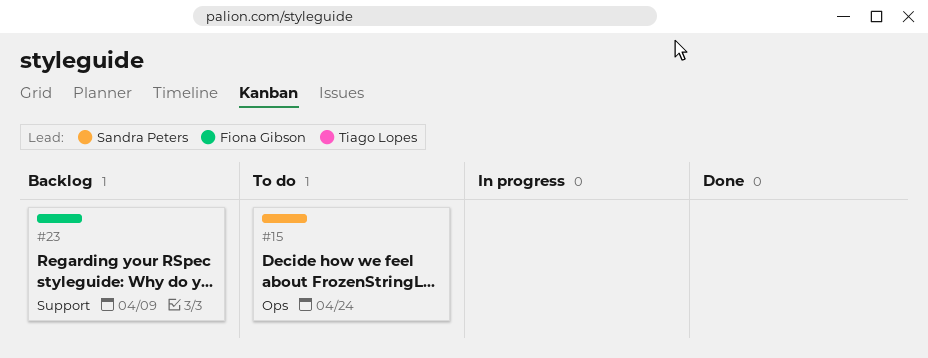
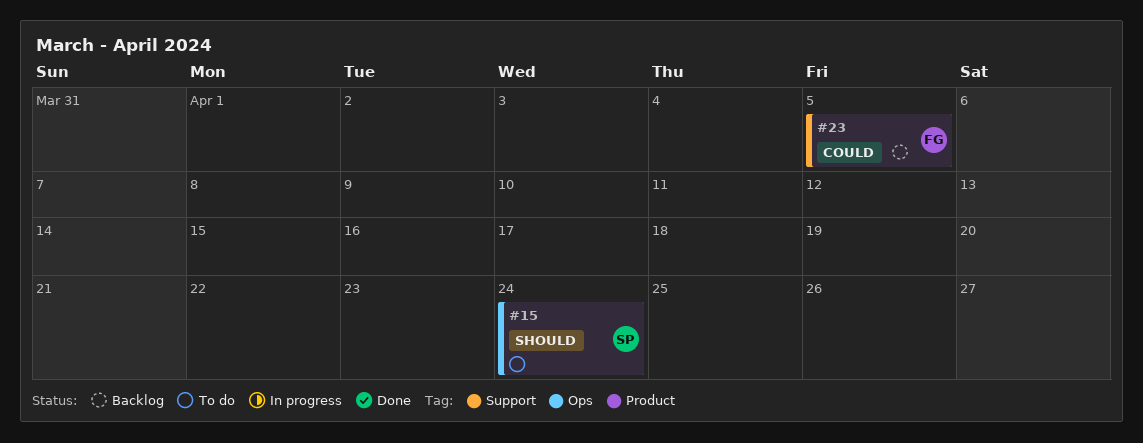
#23, due: Apr 9 -> Apr 5

